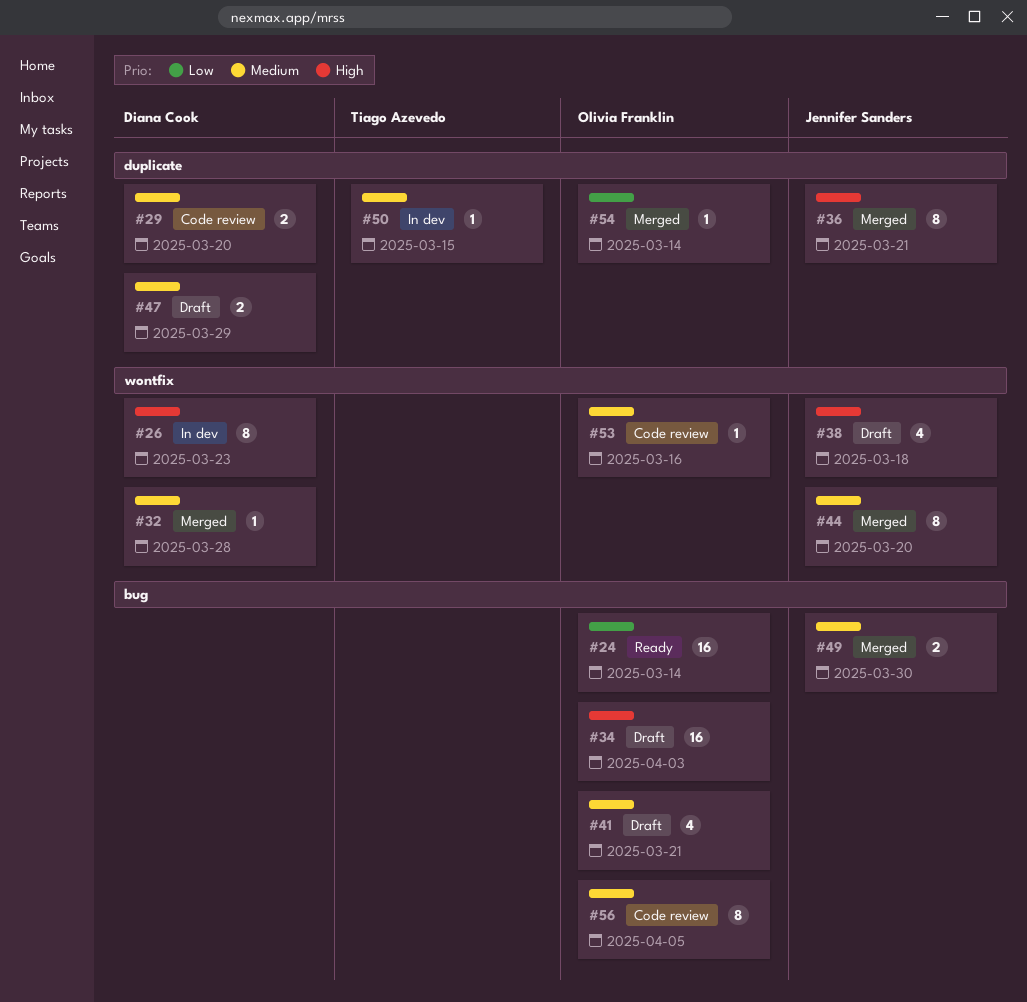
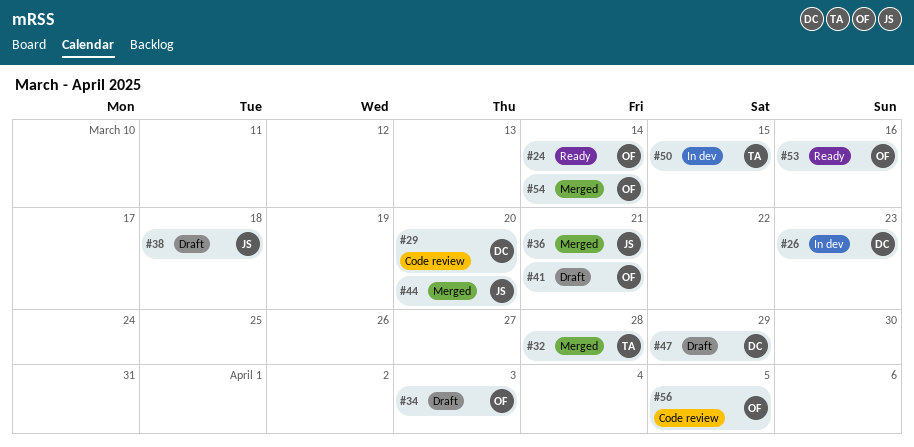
#32, owner: Diana Cook -> Tiago Azevedo
#49: present -> none
#53, status: Code review -> Ready

